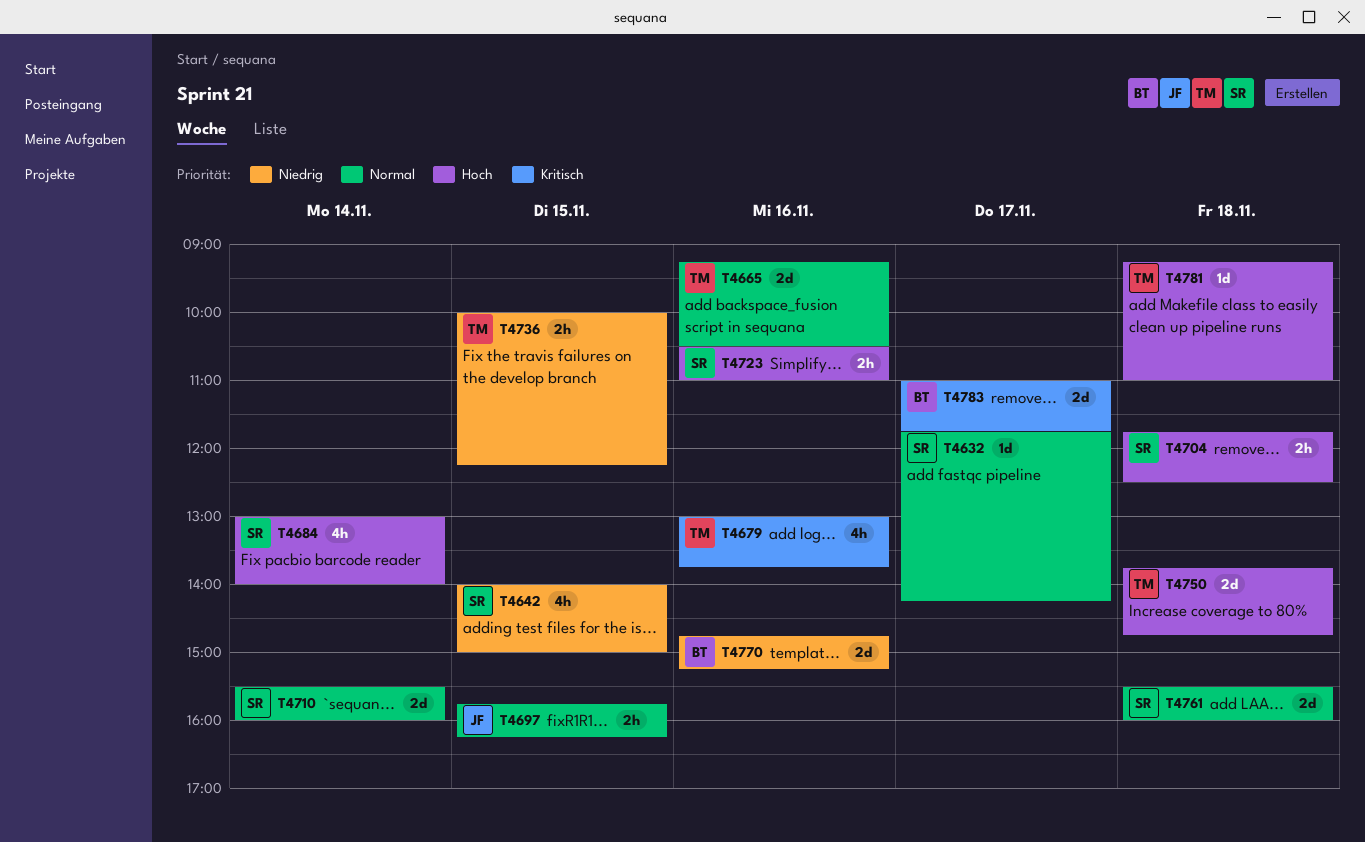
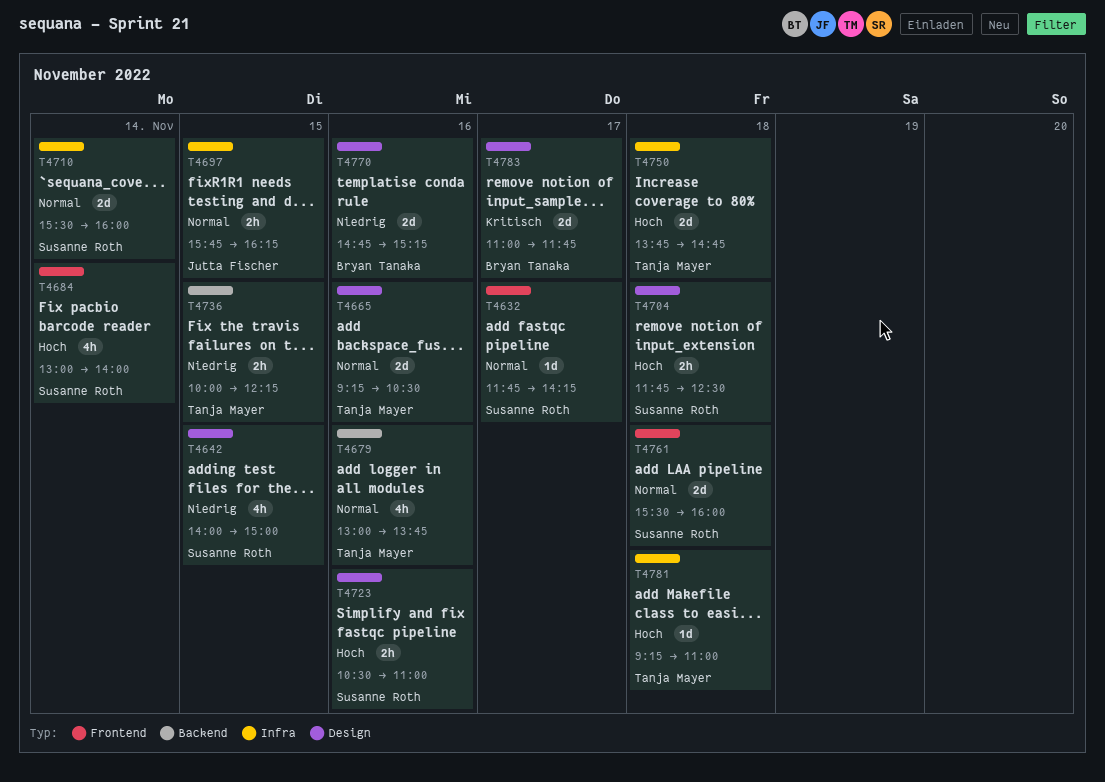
T4679, priority: Kritisch -> Normal

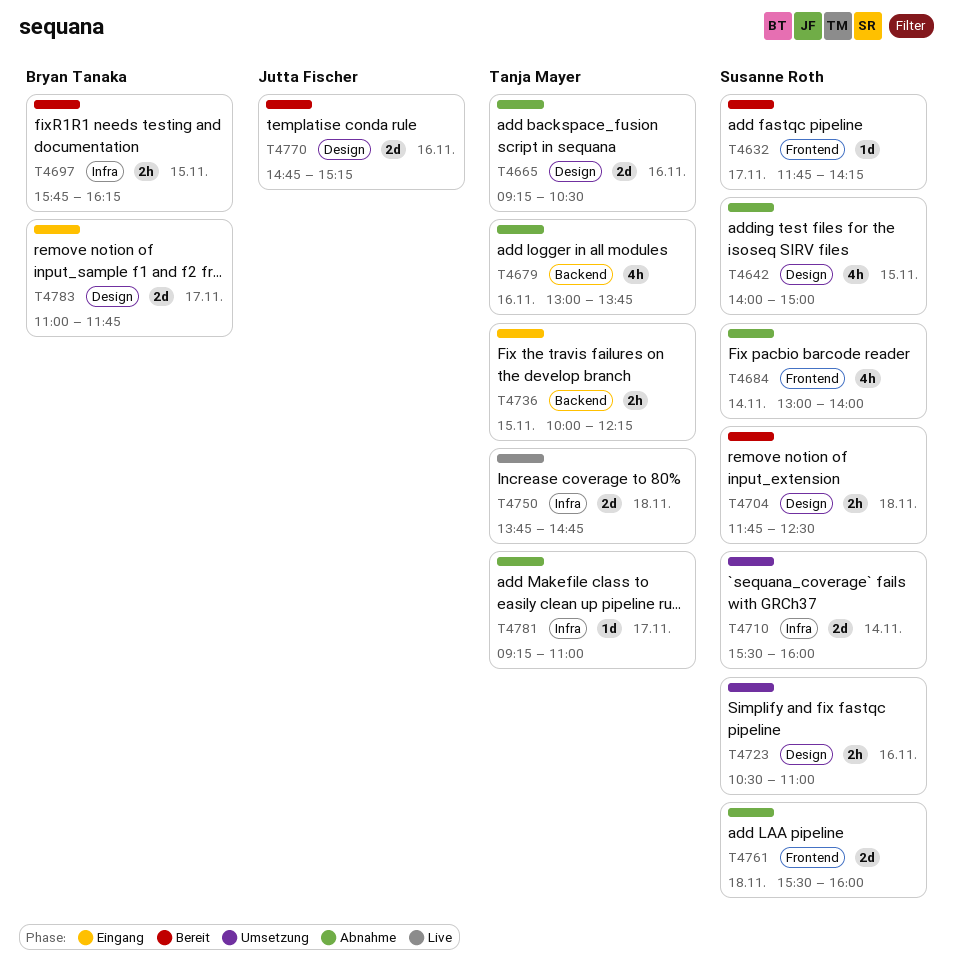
T4697, owner: Jutta Fischer -> Bryan Tanaka
T4770, owner: Bryan Tanaka -> Jutta Fischer
T4781, day: Nov 18 -> Nov 17

